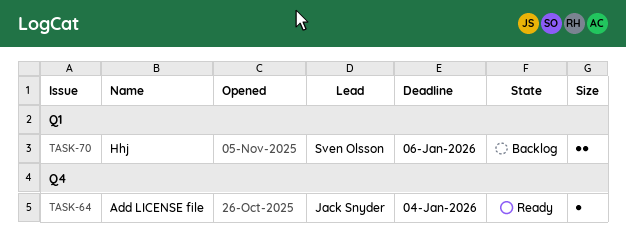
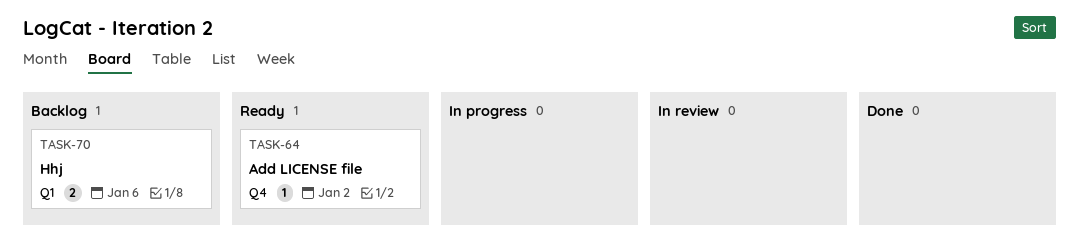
TASK-64, due: Jan 4 -> Jan 2

